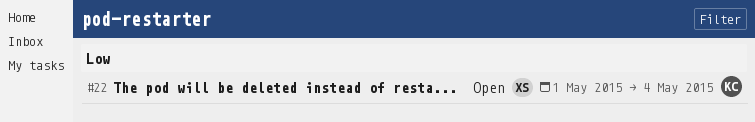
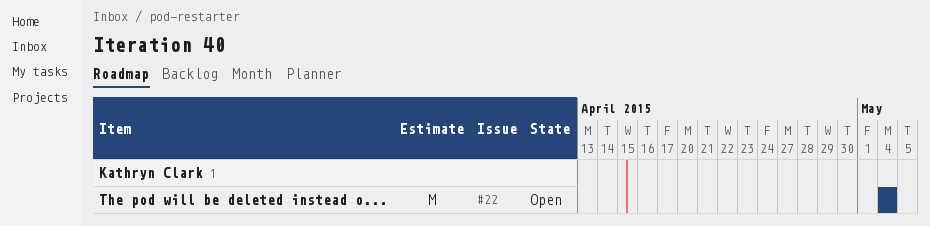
#22, estimate: XS -> M
#22, start: May 1 -> May 4

